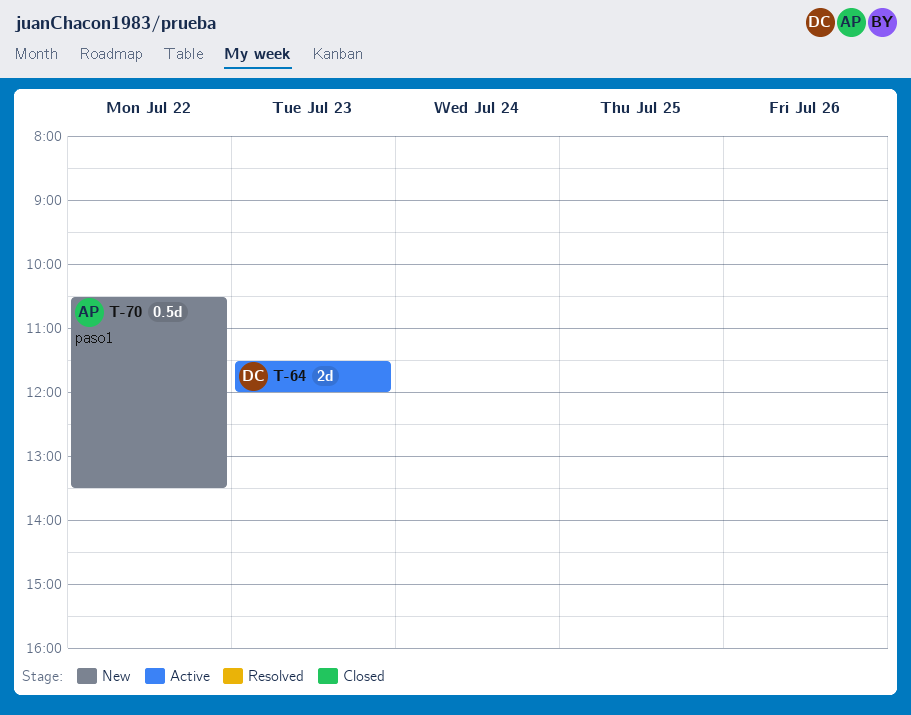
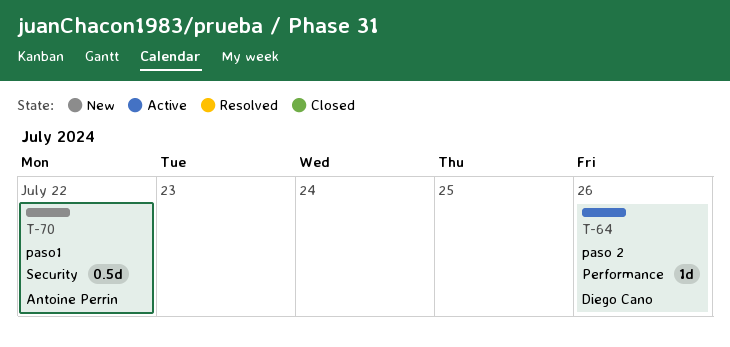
T-64, estimate: 2d -> 1d
T-64, day: Jul 23 -> Jul 26

